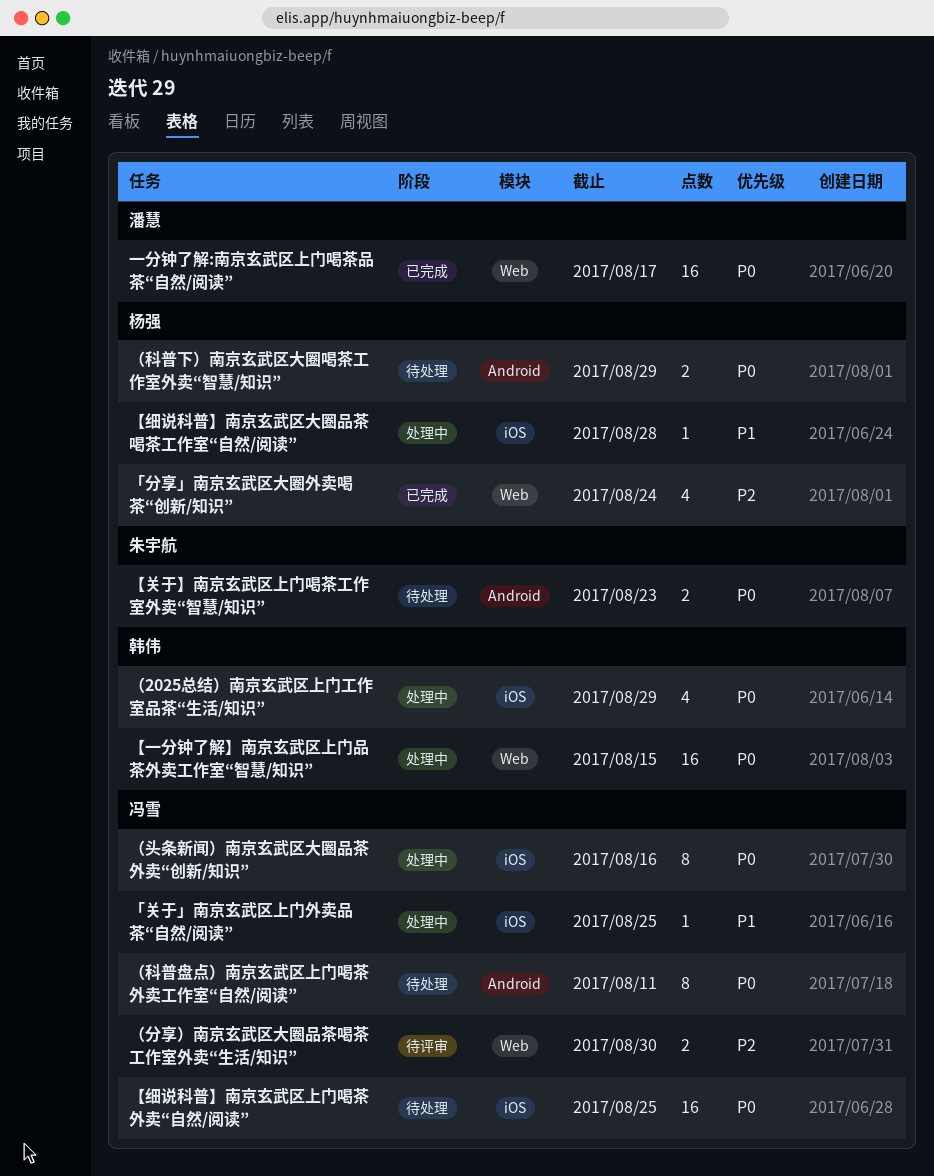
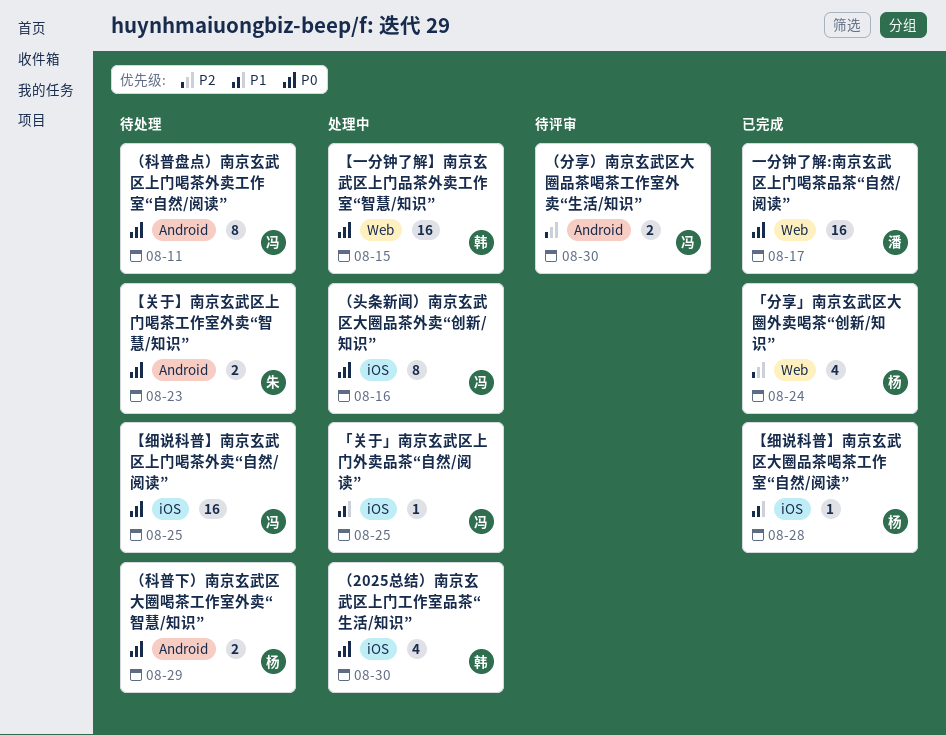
【细说科普】南京玄武区大圈品茶喝茶工作室“自然/阅读”, status: 处理中 -> 已完成
（2025总结）南京玄武区上门工作室品茶“生活/知识”, due: Aug 29 -> Aug 30
（分享）南京玄武区大圈品茶喝茶工作室外卖“生活/知识”, label: Web -> Android

